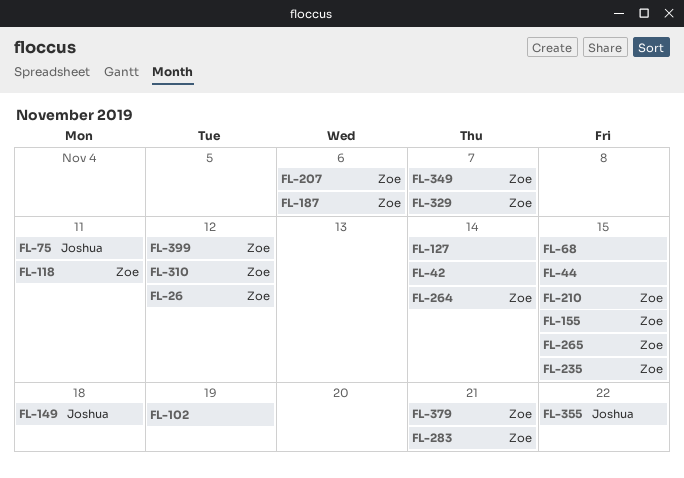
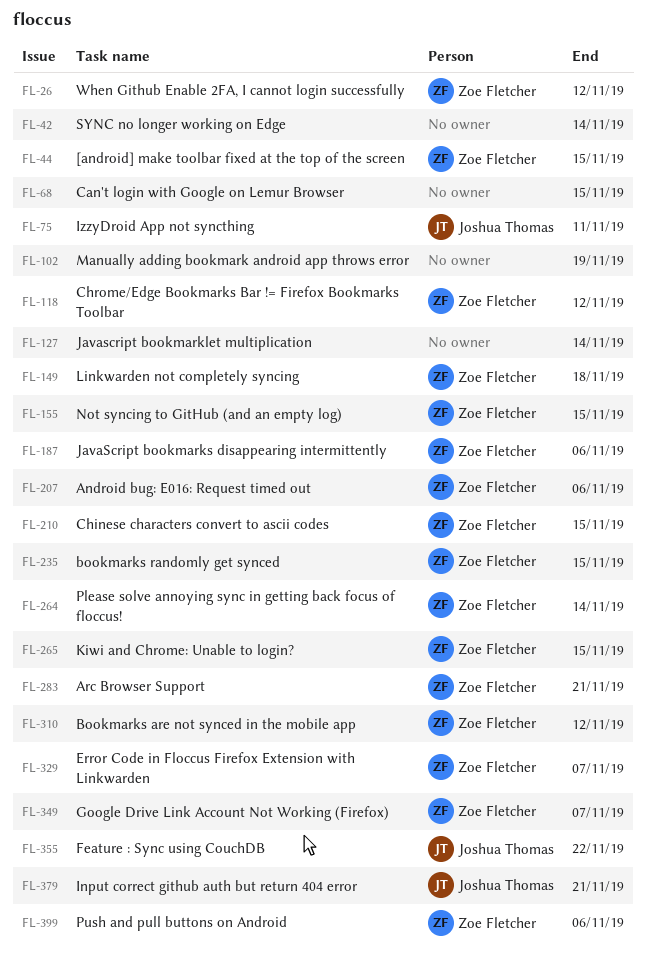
FL-44, owner: none -> Zoe Fletcher
FL-118, due: Nov 11 -> Nov 12
FL-149, owner: Joshua Thomas -> Zoe Fletcher
FL-379, owner: Zoe Fletcher -> Joshua Thomas
FL-399, due: Nov 12 -> Nov 6

